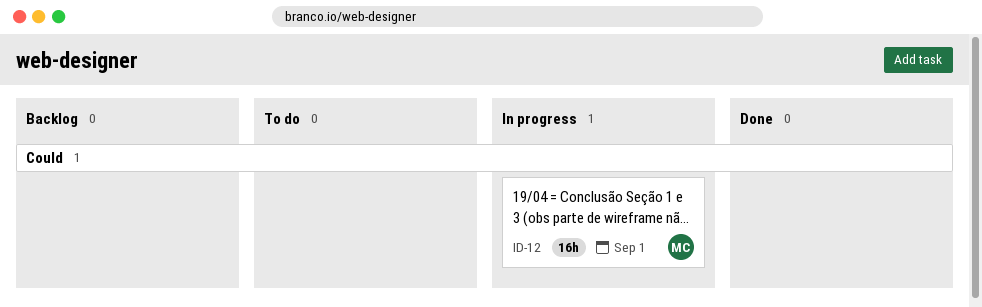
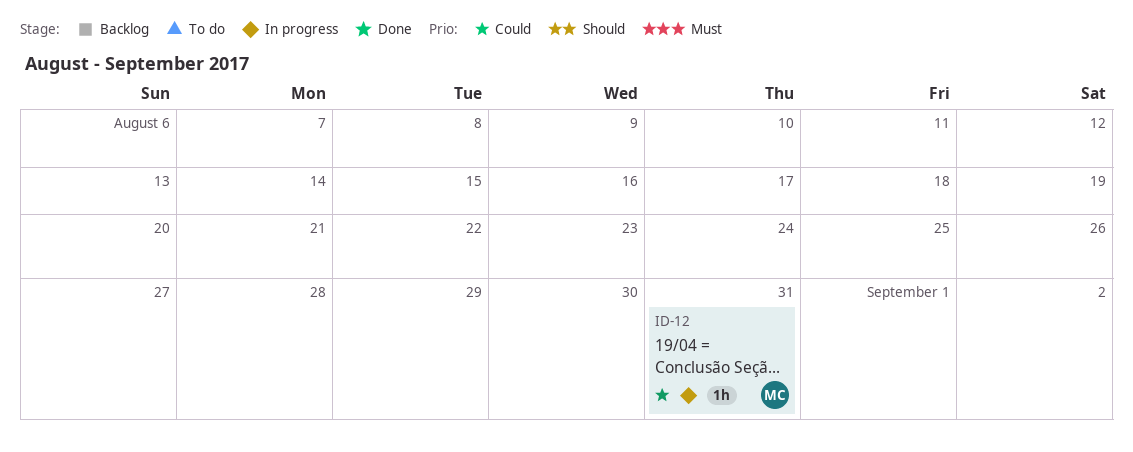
ID-12, estimate: 16h -> 1h
ID-12, due: Sep 1 -> Aug 31

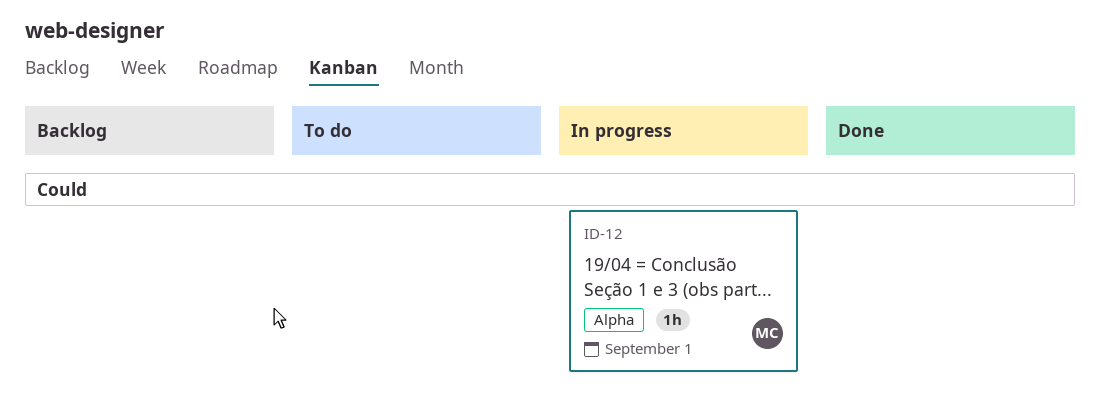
ID-12, due: Aug 31 -> Sep 1

